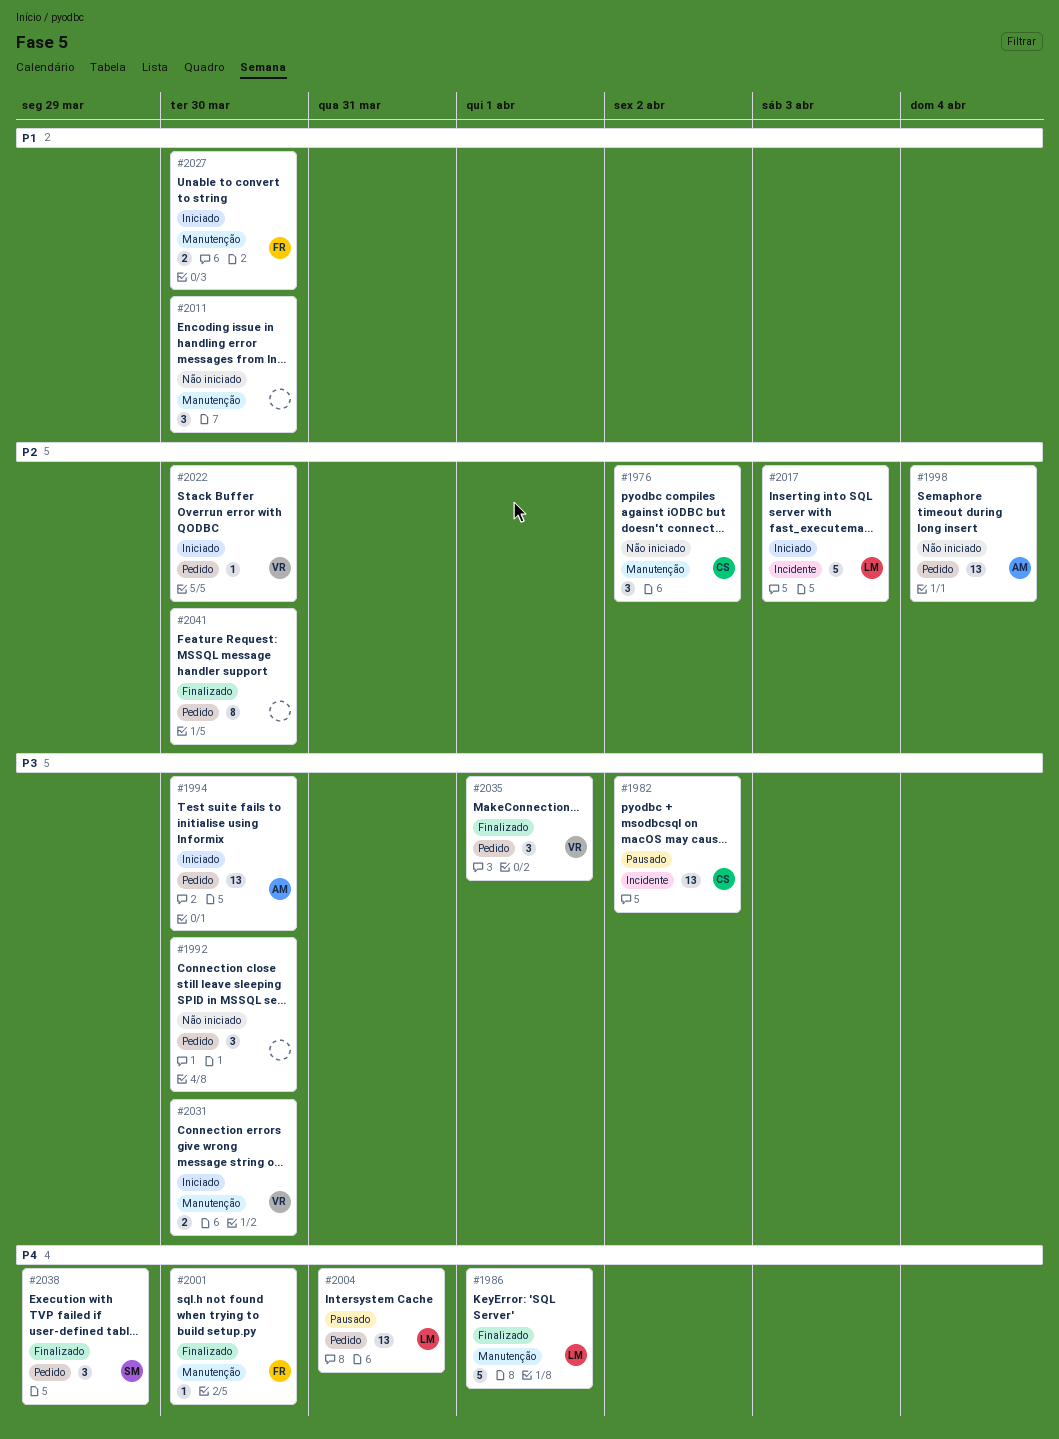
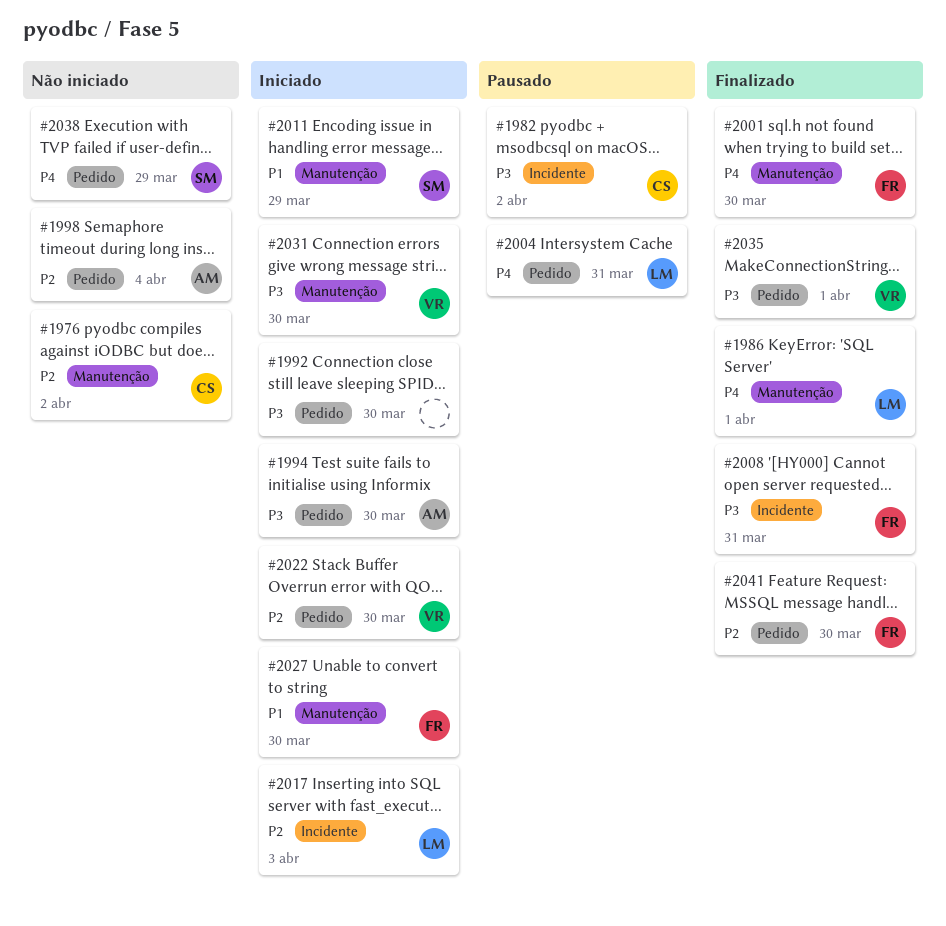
#1992, status: Não iniciado -> Iniciado
#2008: none -> present
#2011, status: Não iniciado -> Iniciado
#2011, owner: none -> SM
#2011, due: Mar 30 -> Mar 29
#2038, status: Finalizado -> Não iniciado
#2041, owner: none -> FR

